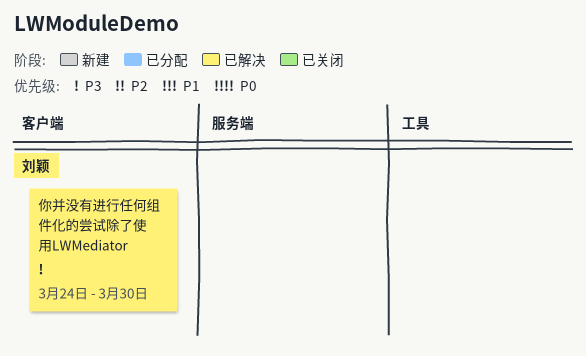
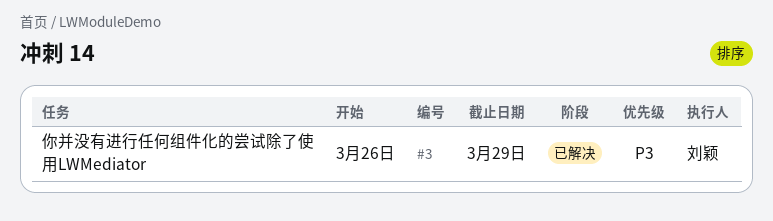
你并没有进行任何组件化的尝试除了使用LWMediator, start: Mar 24 -> Mar 26
你并没有进行任何组件化的尝试除了使用LWMediator, due: Mar 30 -> Mar 29

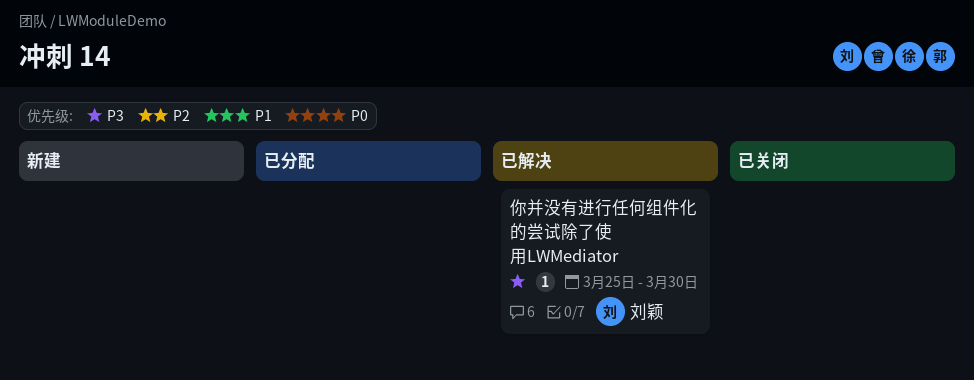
你并没有进行任何组件化的尝试除了使用LWMediator, start: Mar 26 -> Mar 25
你并没有进行任何组件化的尝试除了使用LWMediator, due: Mar 29 -> Mar 30

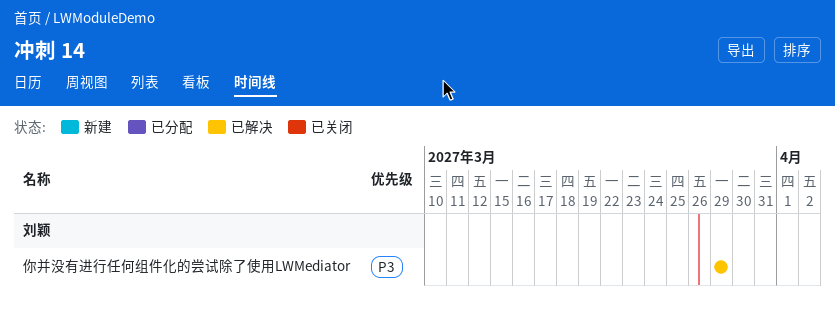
你并没有进行任何组件化的尝试除了使用LWMediator, start: Mar 25 -> Mar 29
你并没有进行任何组件化的尝试除了使用LWMediator, due: Mar 30 -> Mar 29

